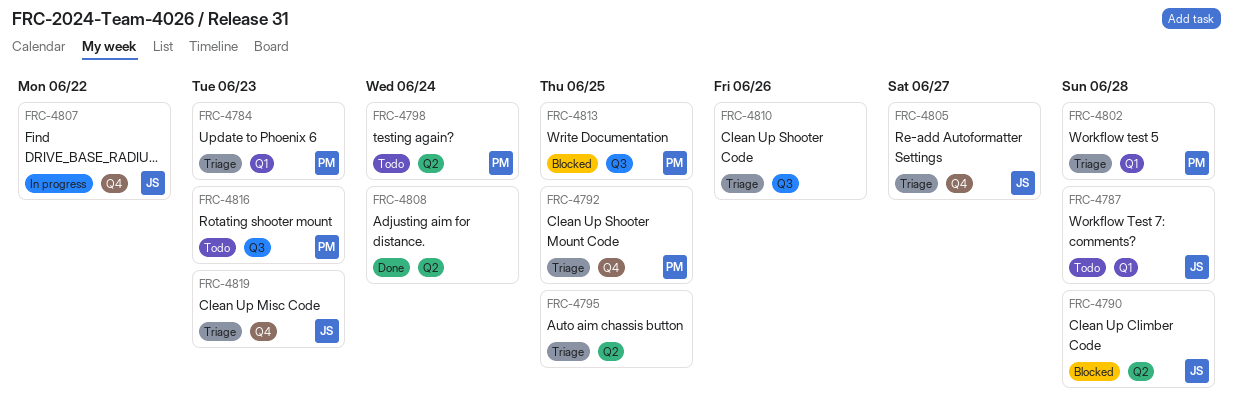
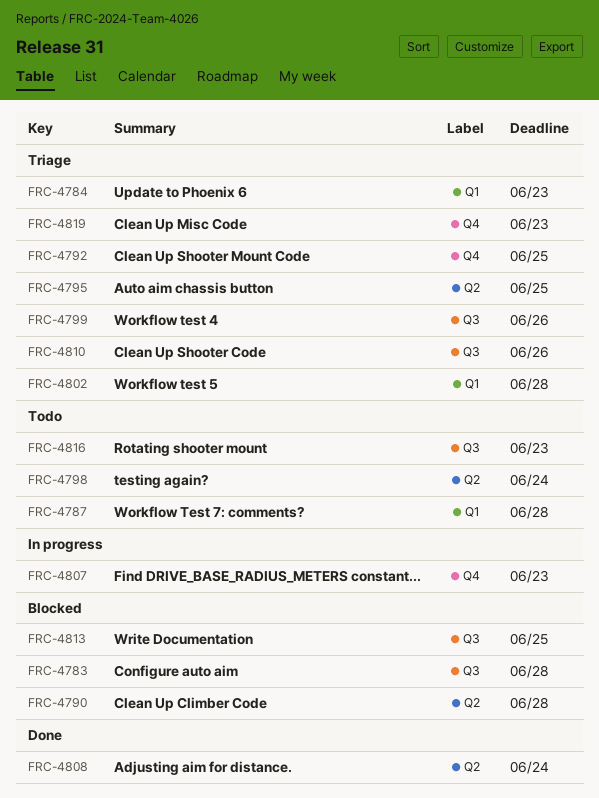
FRC-4783: none -> present
FRC-4799: none -> present
FRC-4805: present -> none
FRC-4807, due: Jun 22 -> Jun 23

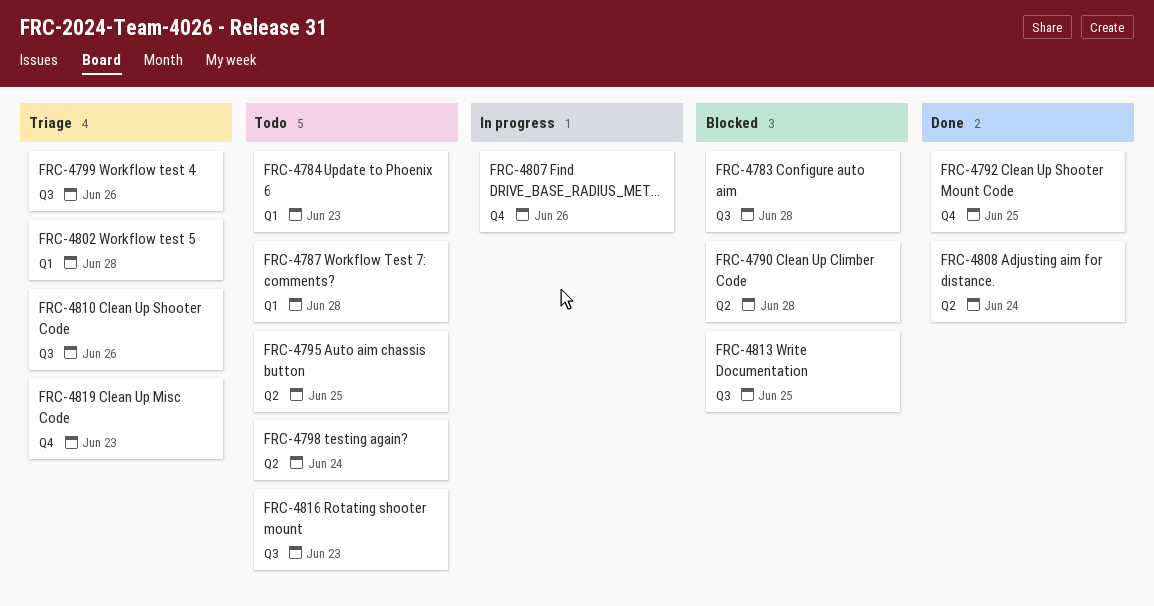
FRC-4784, status: Triage -> Todo
FRC-4792, status: Triage -> Done
FRC-4795, status: Triage -> Todo
FRC-4807, due: Jun 23 -> Jun 26

